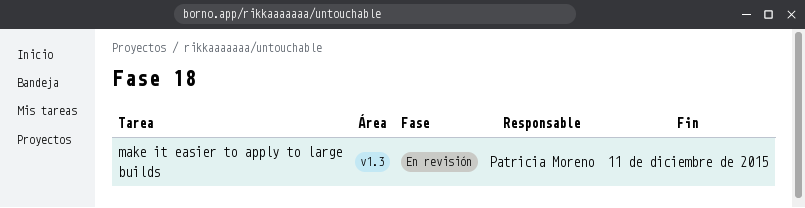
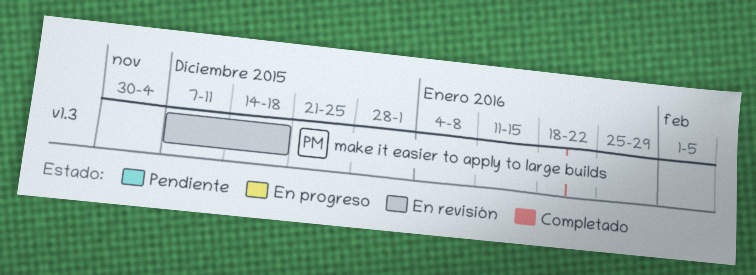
make it easier to apply to large builds, due: Dec 11 -> Dec 18

